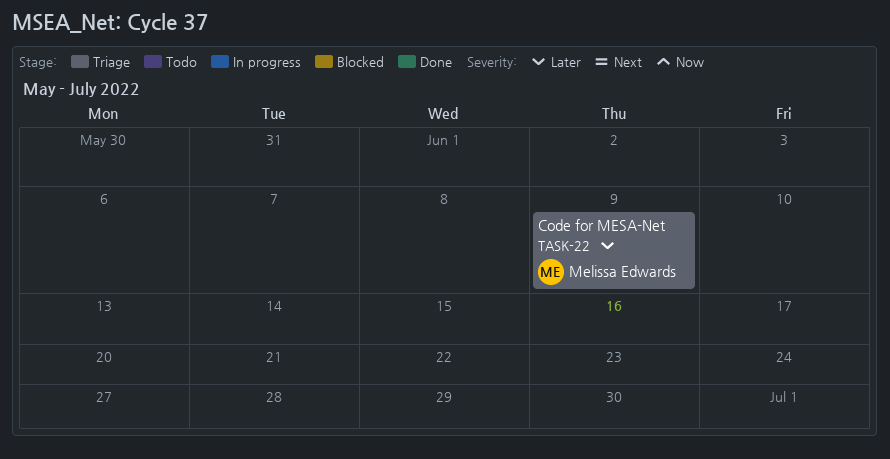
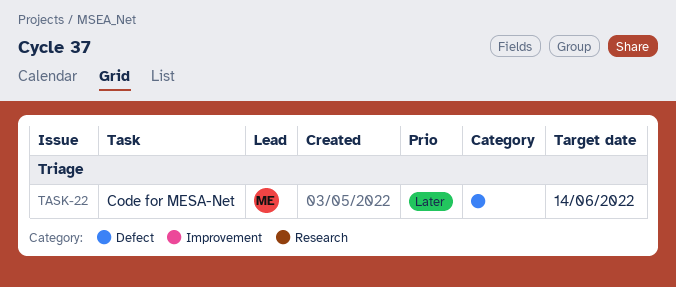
TASK-22, due: Jun 9 -> Jun 14

